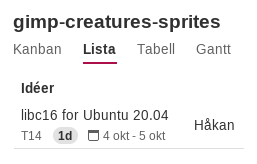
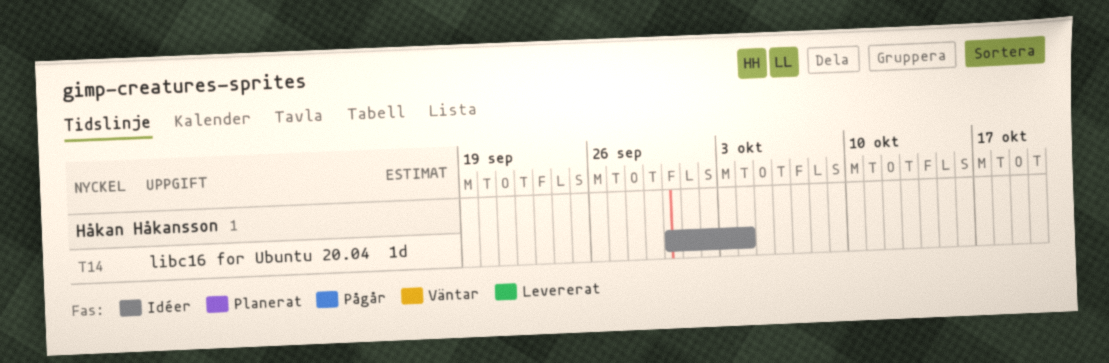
T14, start: Oct 4 -> Sep 30
T14, due: Oct 5 -> Oct 4

